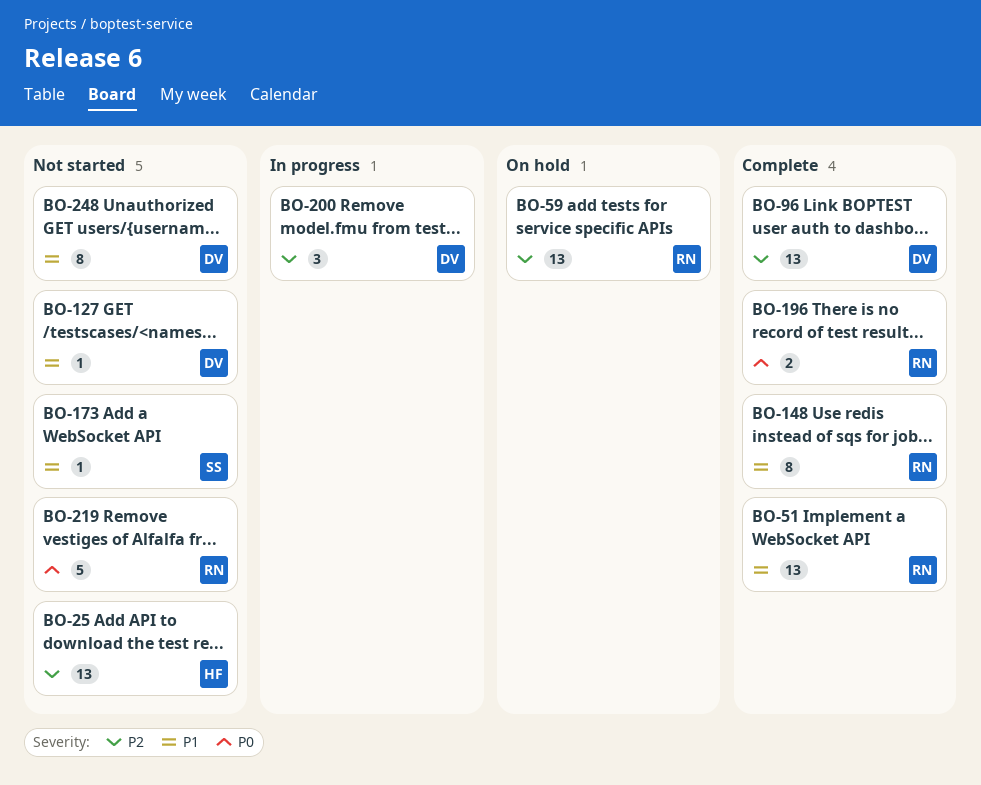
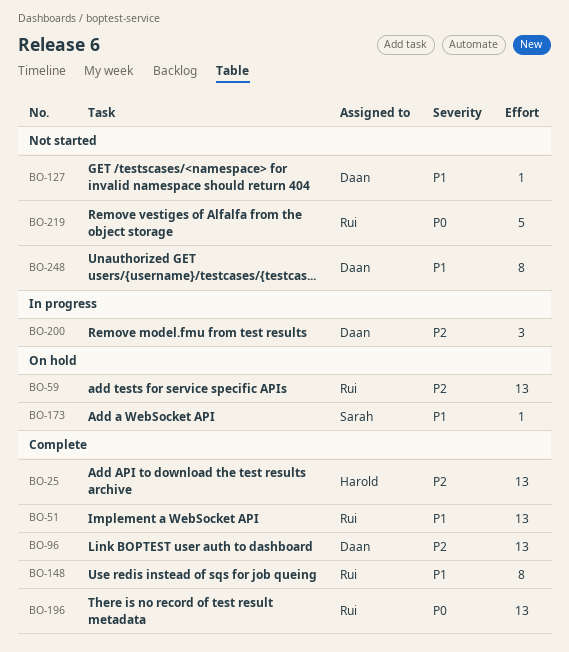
BO-25, status: Not started -> Complete
BO-173, status: Not started -> On hold
BO-196, estimate: 2 -> 13

